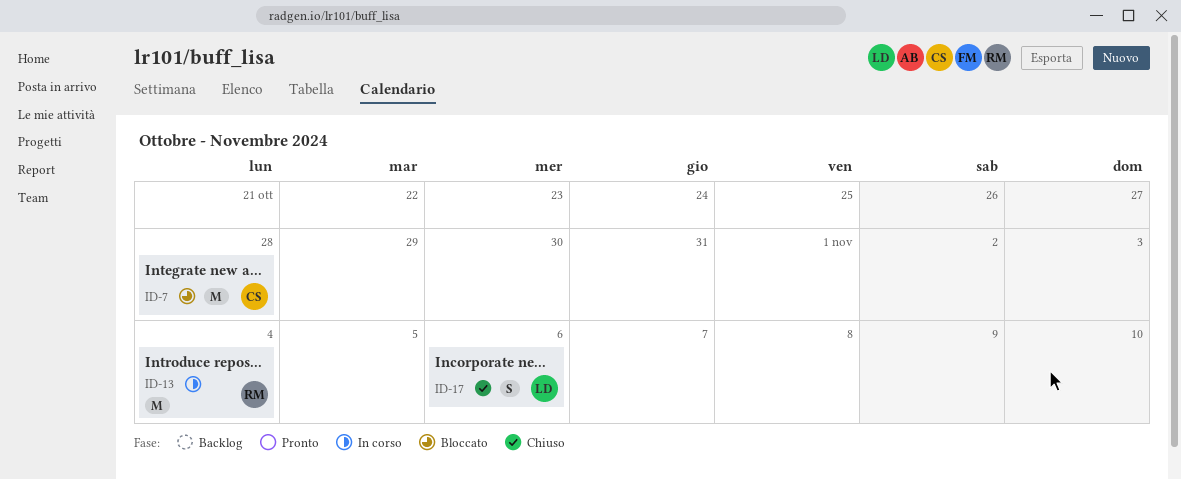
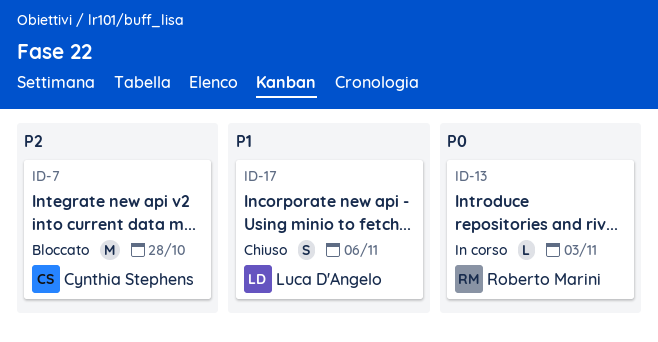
ID-13, estimate: M -> L
ID-13, due: Nov 4 -> Nov 3

